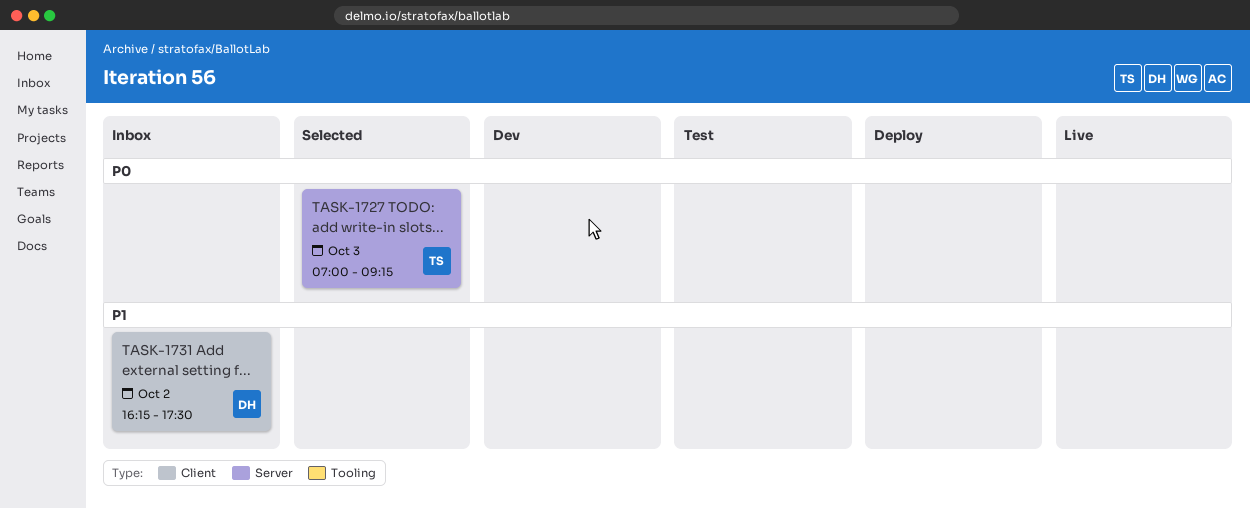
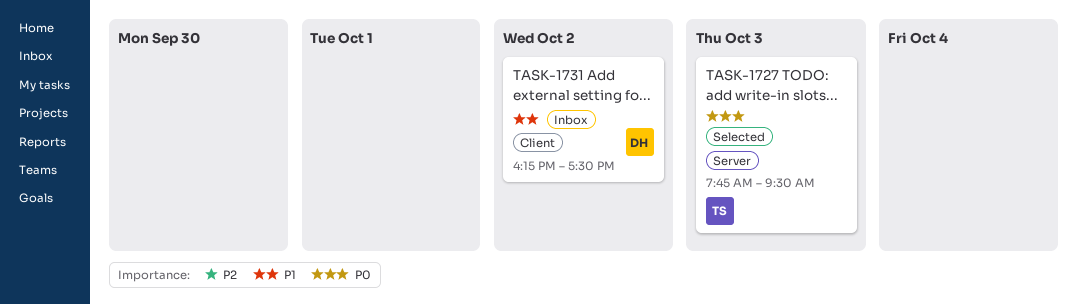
TASK-1727, begins: 07:00 -> 07:45
TASK-1727, ends: 09:15 -> 09:30

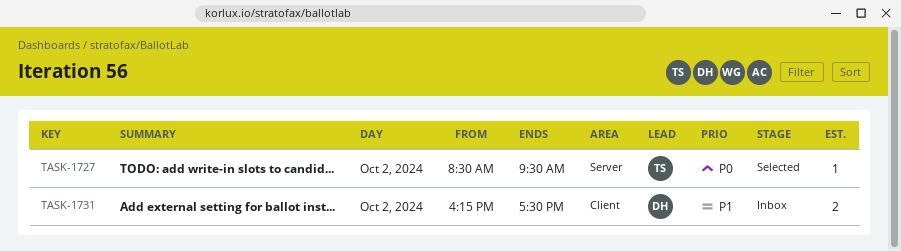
TASK-1727, day: Oct 3 -> Oct 2
TASK-1727, begins: 07:45 -> 08:30

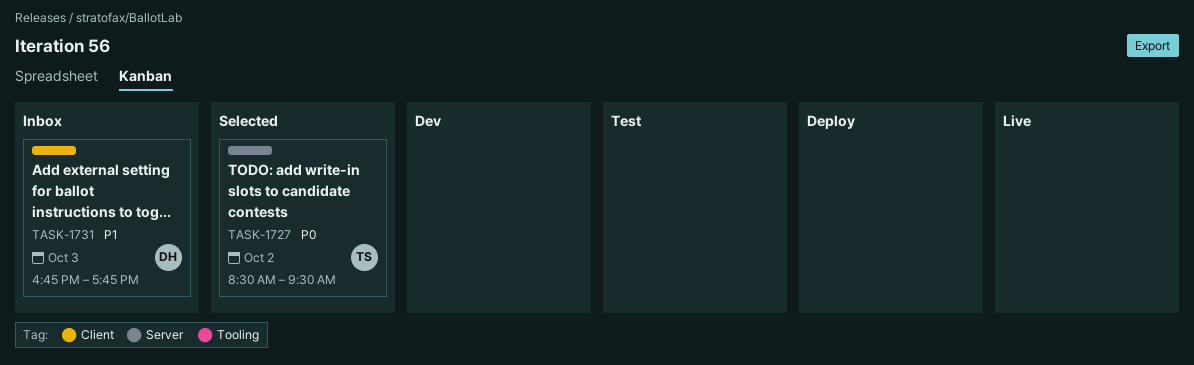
TASK-1731, day: Oct 2 -> Oct 3
TASK-1731, begins: 16:15 -> 16:45
TASK-1731, ends: 17:30 -> 17:45

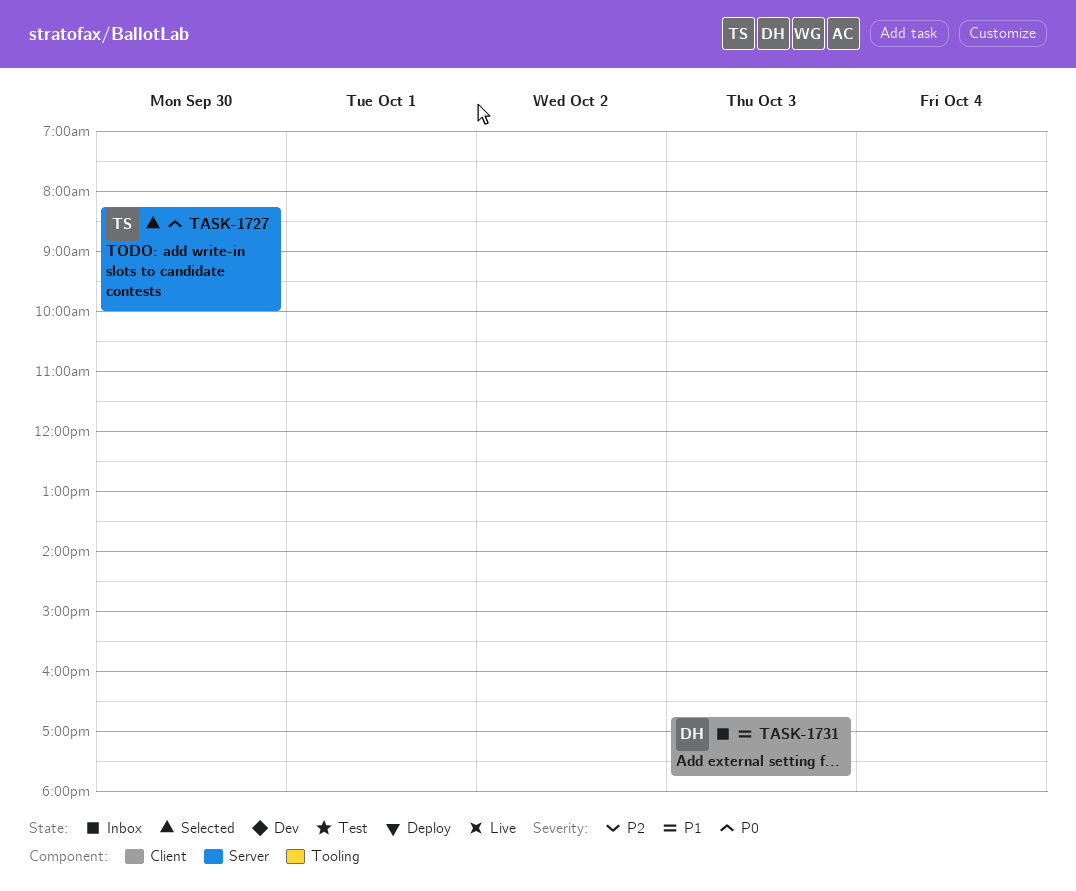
TASK-1727, day: Oct 2 -> Sep 30
TASK-1727, begins: 08:30 -> 08:15
TASK-1727, ends: 09:30 -> 10:00

